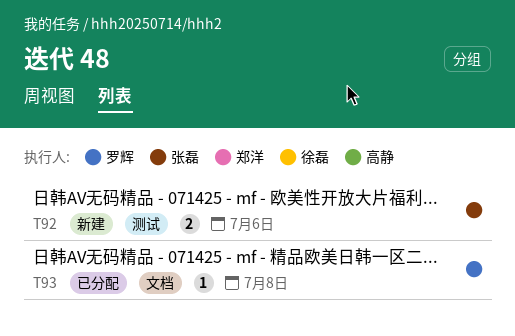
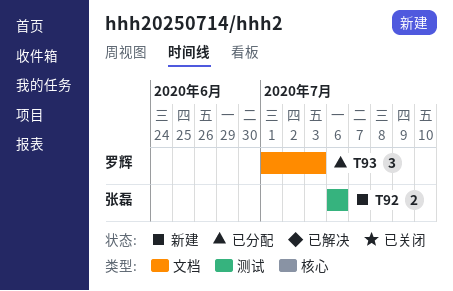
T93, estimate: 1 -> 3
T93, due: Jul 8 -> Jul 3

